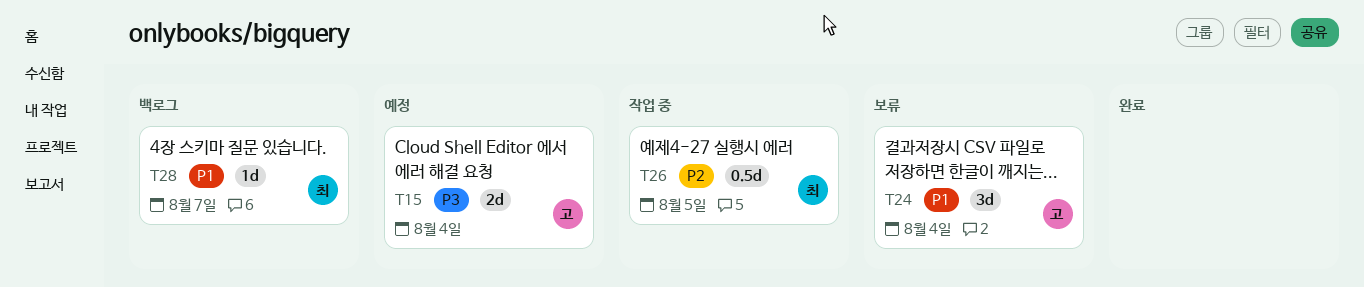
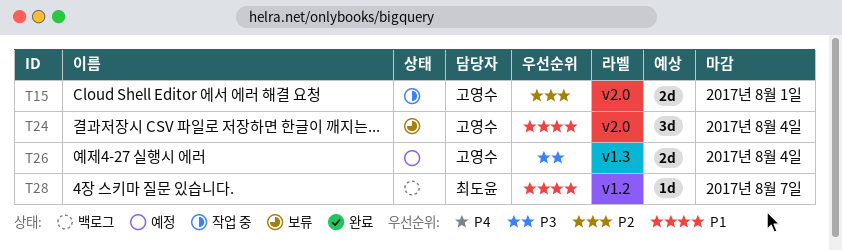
T15, status: 예정 -> 작업 중
T15, priority: P3 -> P2
T15, due: Aug 4 -> Aug 1
T26, status: 작업 중 -> 예정
T26, owner: 최도윤 -> 고영수
T26, priority: P2 -> P3
T26, estimate: 0.5d -> 2d
T26, due: Aug 5 -> Aug 4

